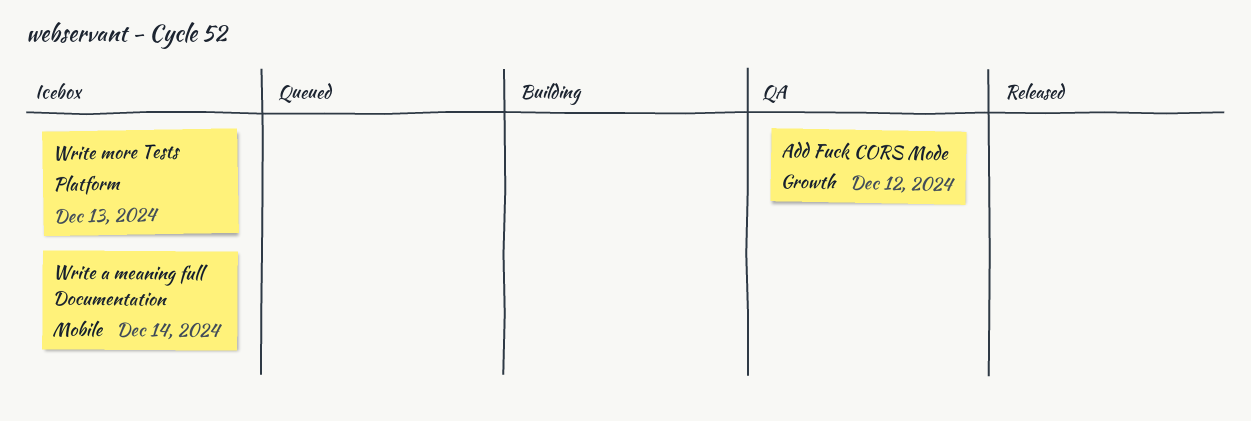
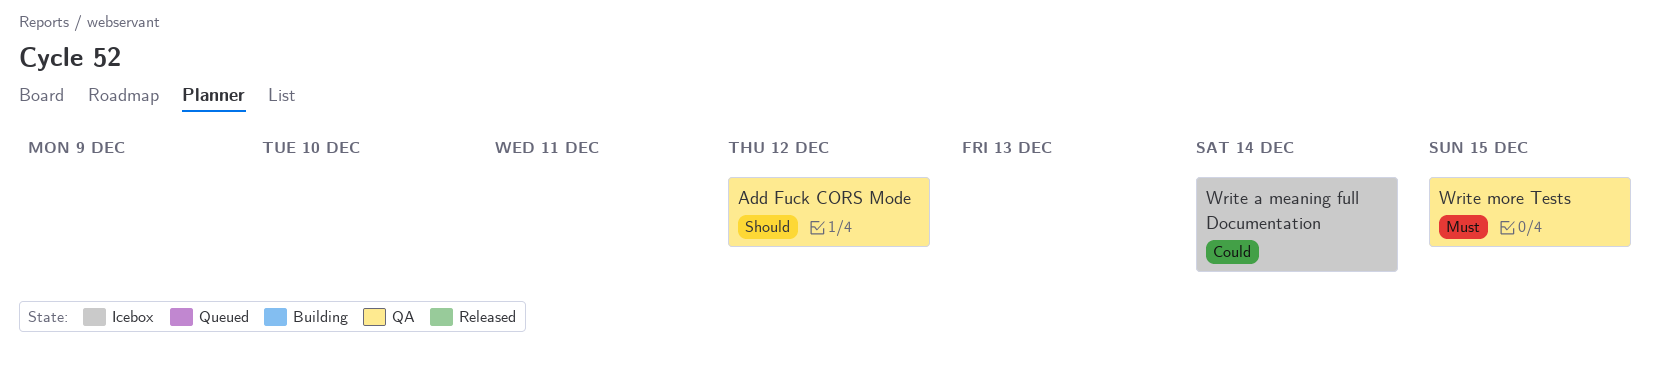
Write more Tests, status: Icebox -> QA
Write more Tests, due: Dec 13 -> Dec 15

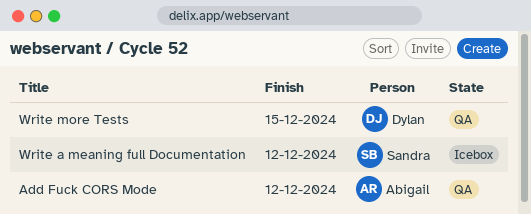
Write a meaning full Documentation, due: Dec 14 -> Dec 12

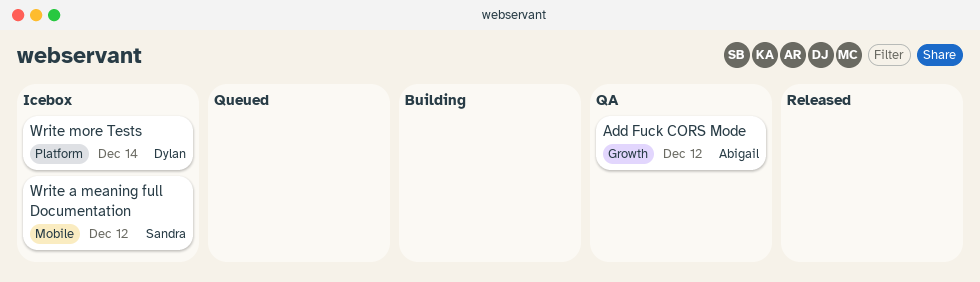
Write more Tests, status: QA -> Icebox
Write more Tests, due: Dec 15 -> Dec 14

